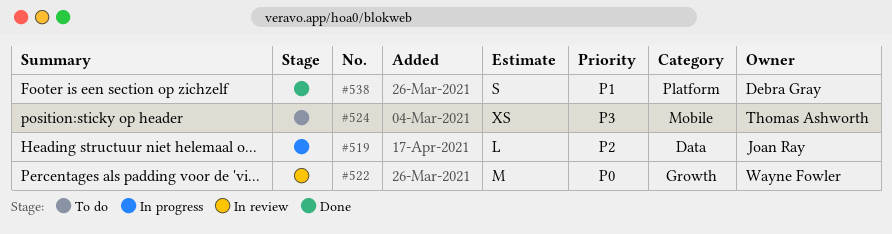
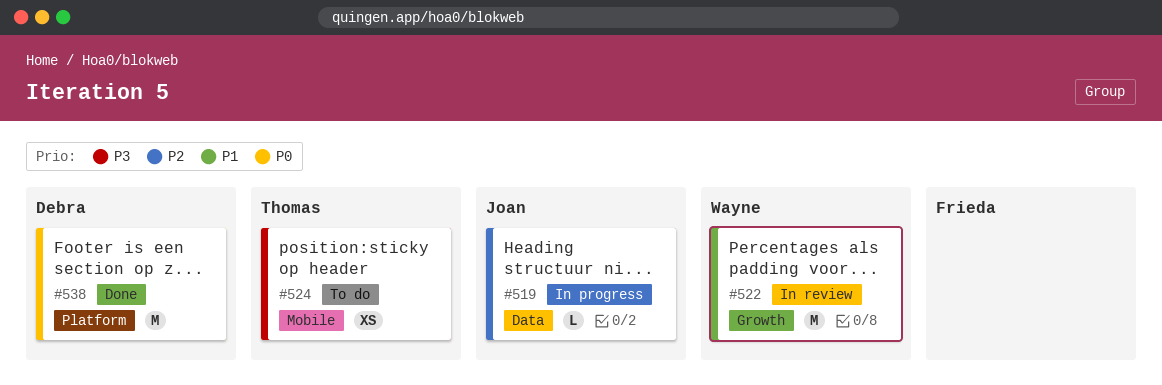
#522, priority: P0 -> P1
#538, priority: P1 -> P0
#538, estimate: S -> M

